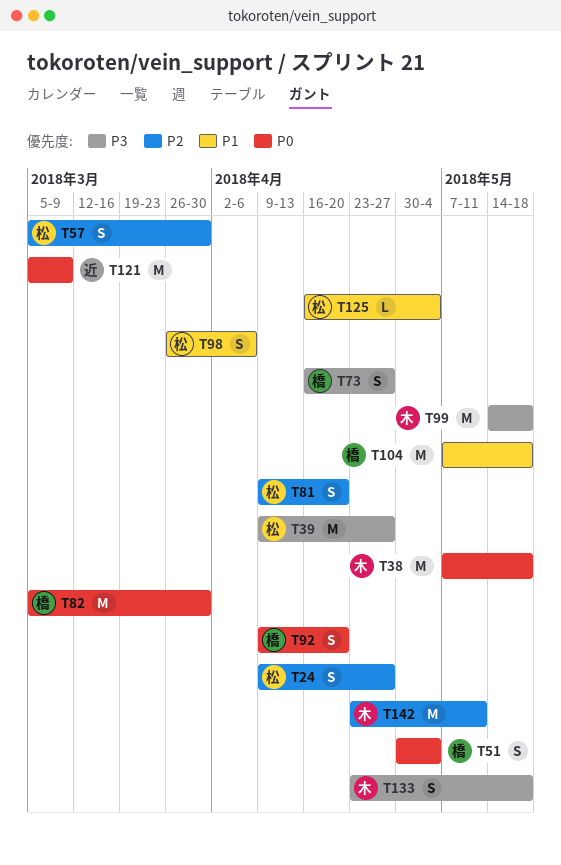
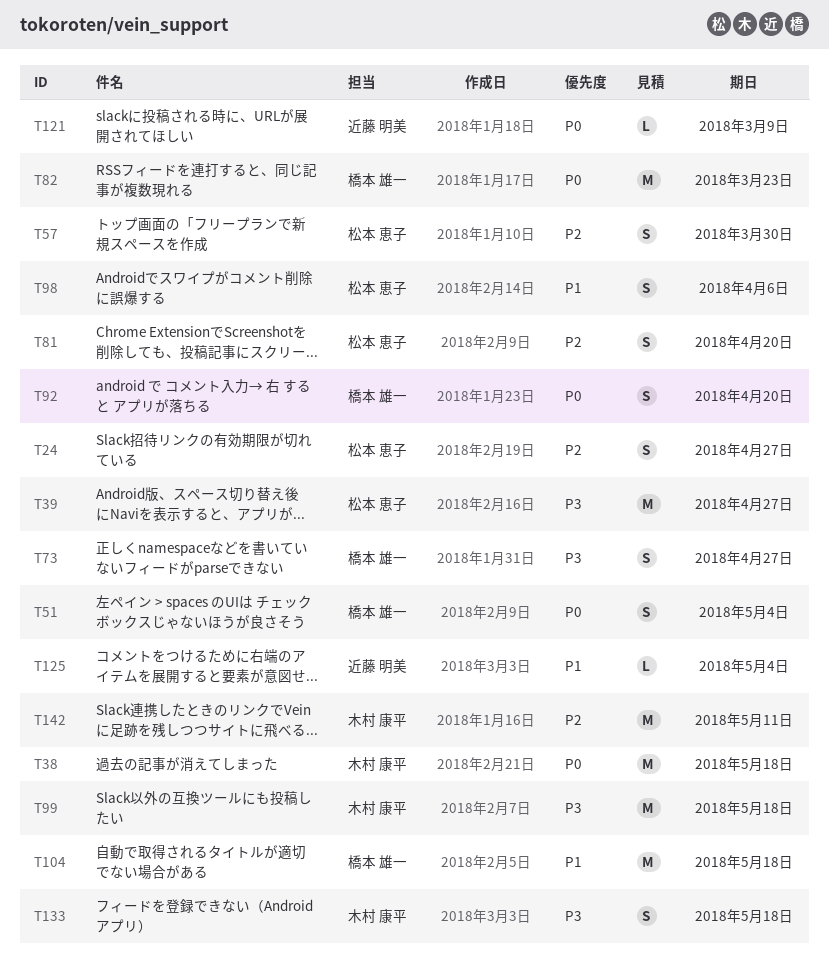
T82, due: Mar 30 -> Mar 23
T121, estimate: M -> L
T125, owner: 松本 恵子 -> 近藤 明美

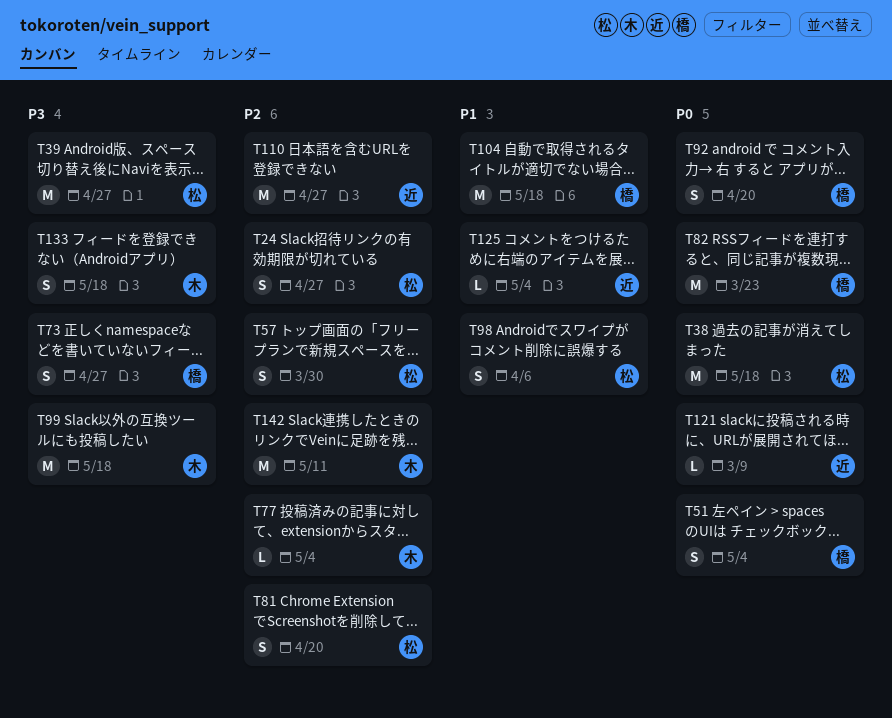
T38, owner: 木村 康平 -> 松本 恵子
T77: none -> present
T110: none -> present

